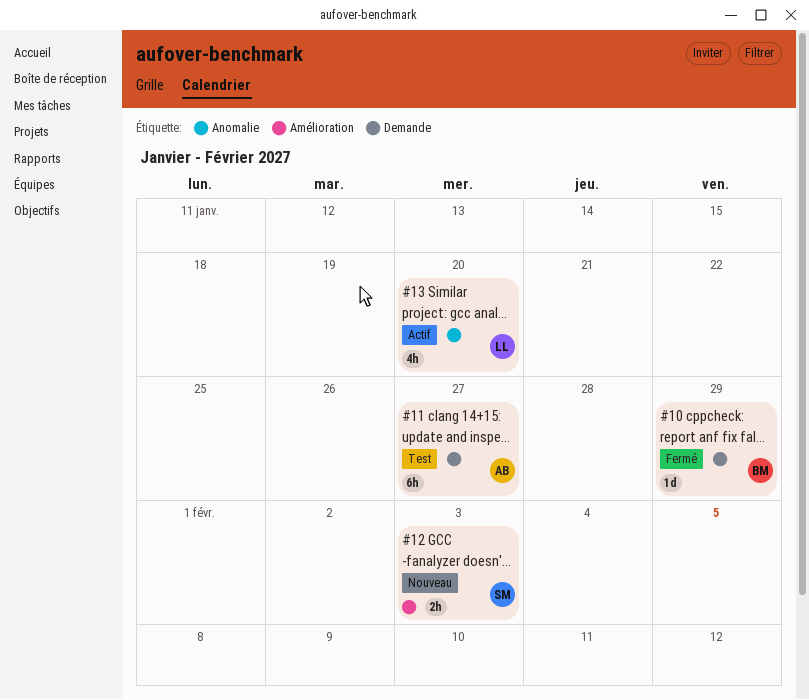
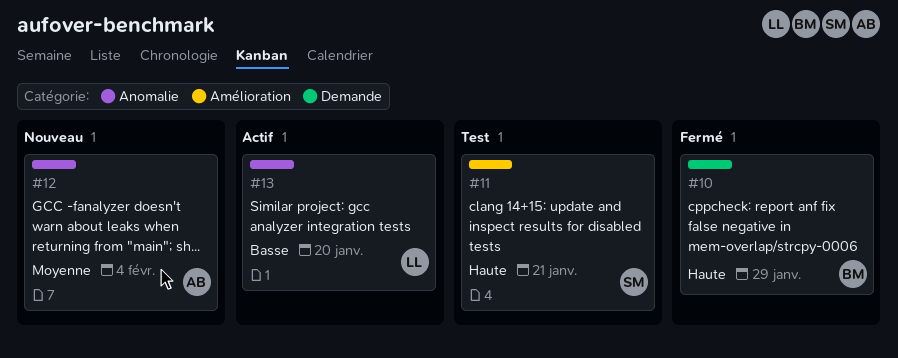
#11, owner: AB -> SM
#11, label: Demande -> Amélioration
#11, due: Jan 27 -> Jan 21
#12, owner: SM -> AB
#12, label: Amélioration -> Anomalie
#12, due: Feb 3 -> Feb 4

